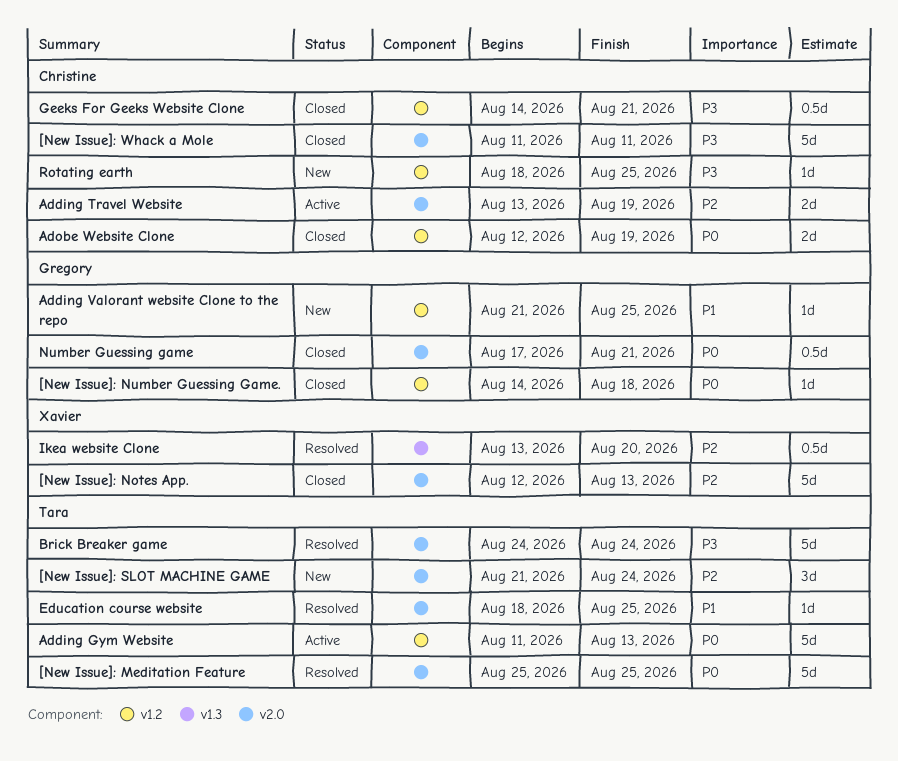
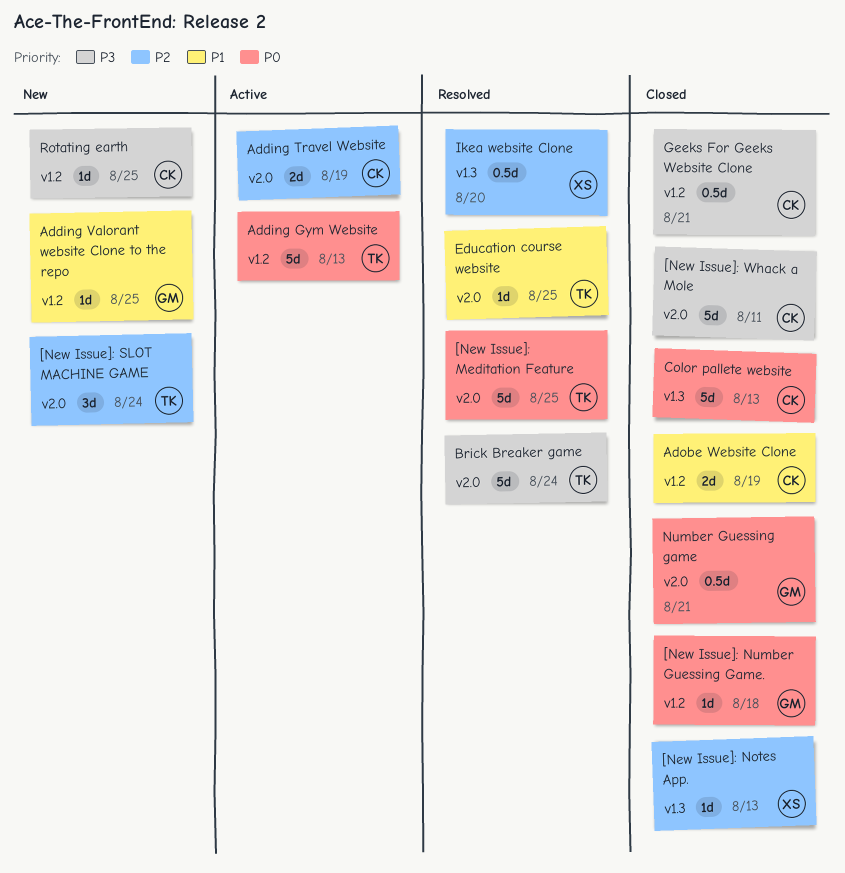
[New Issue]: Notes App., label: v2.0 -> v1.3
[New Issue]: Notes App., estimate: 5d -> 1d
Adobe Website Clone, priority: P0 -> P1
Color pallete website: none -> present

